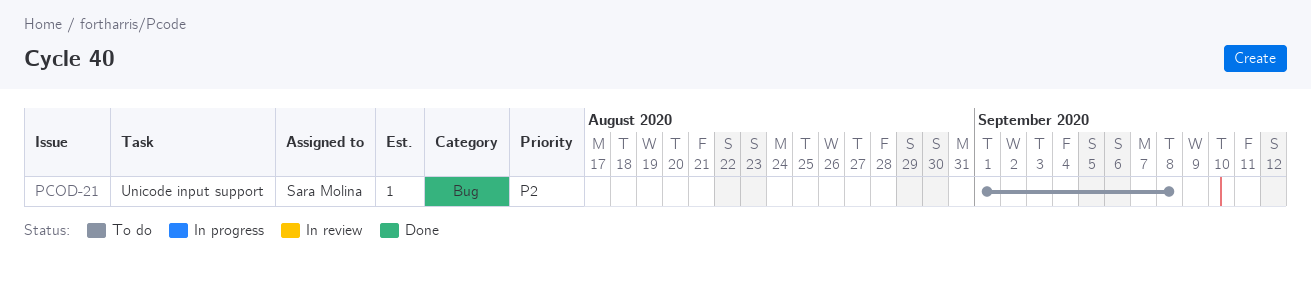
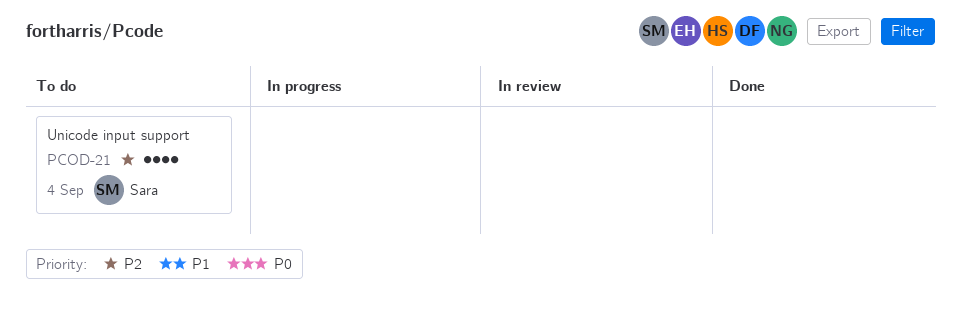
PCOD-21, estimate: 1 -> 4
PCOD-21, due: Sep 8 -> Sep 4

